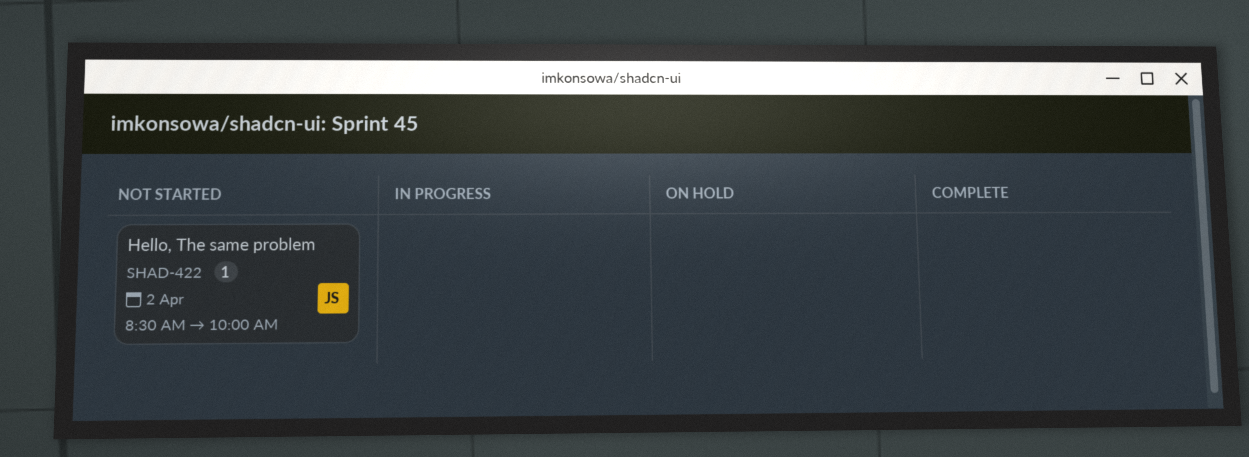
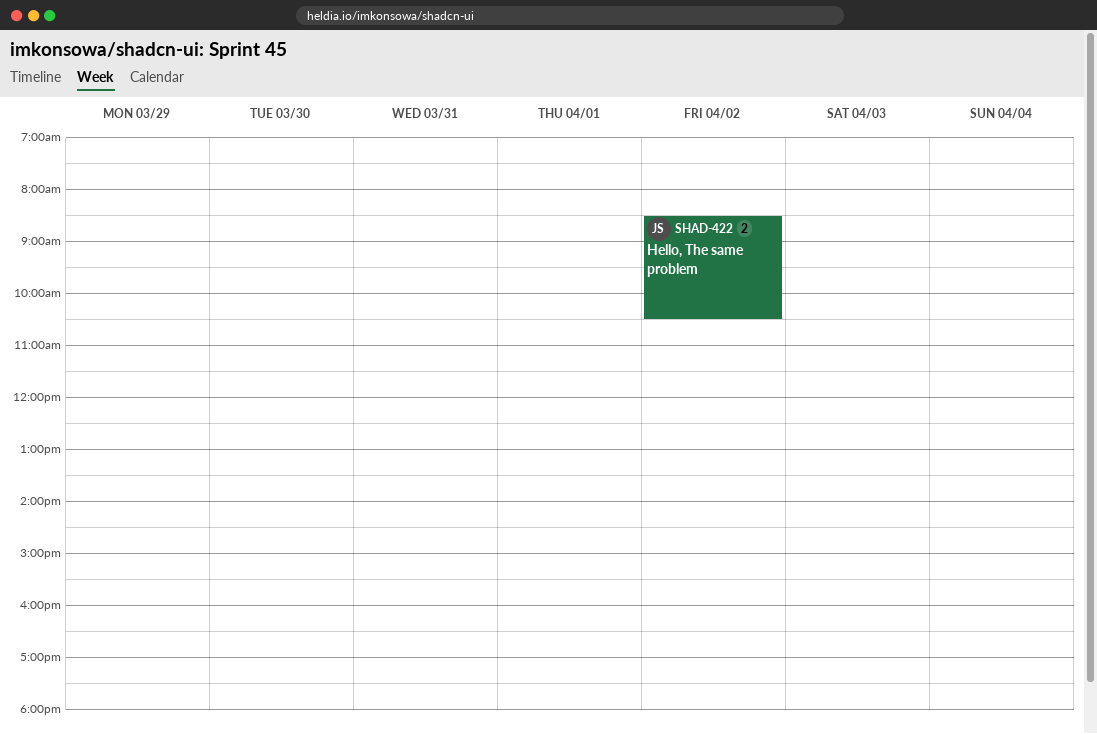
SHAD-422, estimate: 1 -> 2
SHAD-422, ends: 10:00 -> 10:30

